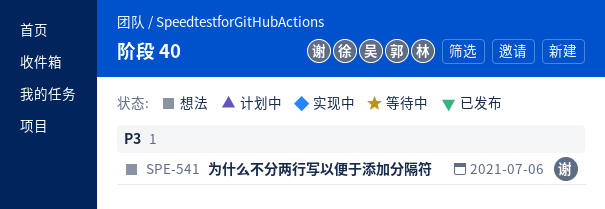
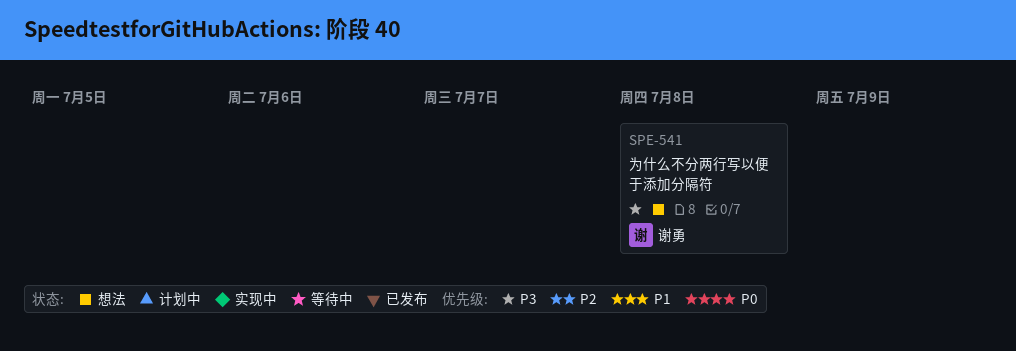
SPE-541, due: Jul 6 -> Jul 8

